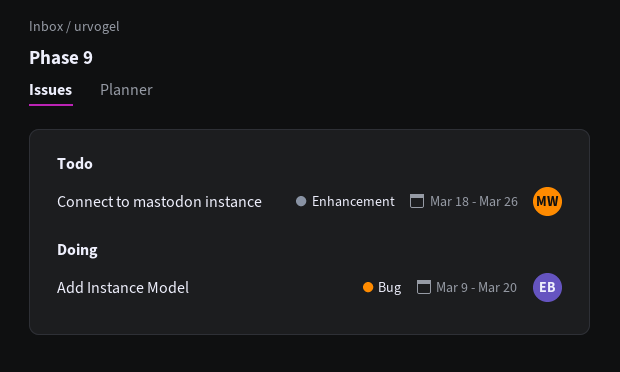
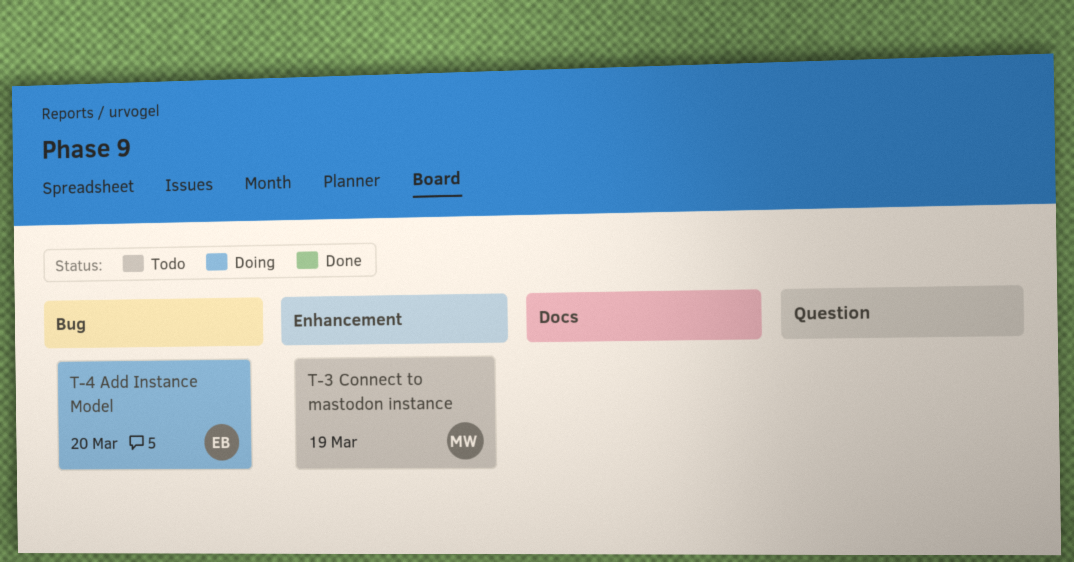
Connect to mastodon instance, due: Mar 26 -> Mar 19

